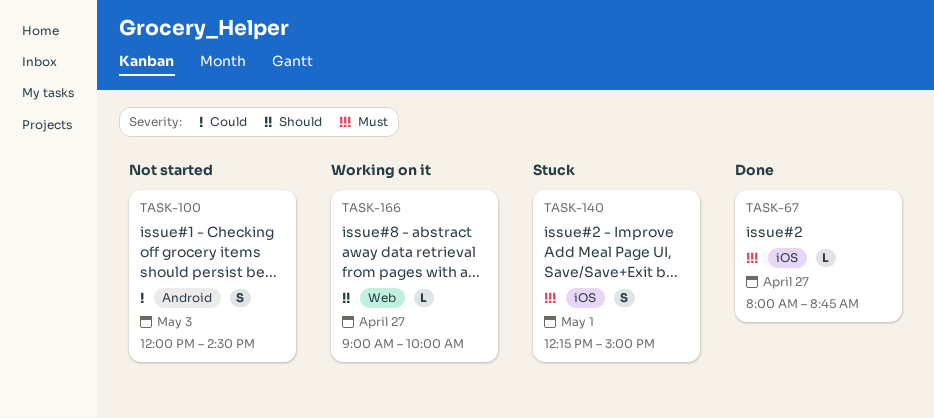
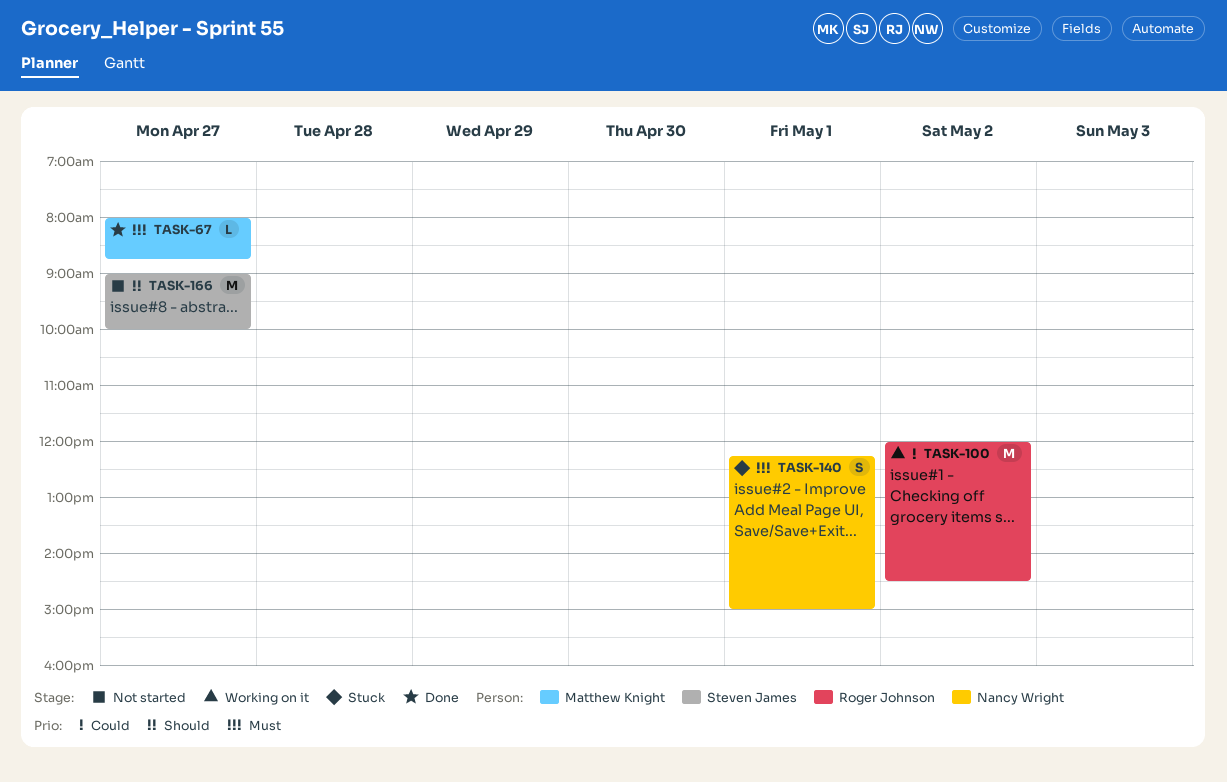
TASK-100, status: Not started -> Working on it
TASK-100, estimate: S -> M
TASK-100, day: May 3 -> May 2
TASK-166, status: Working on it -> Not started
TASK-166, estimate: L -> M

